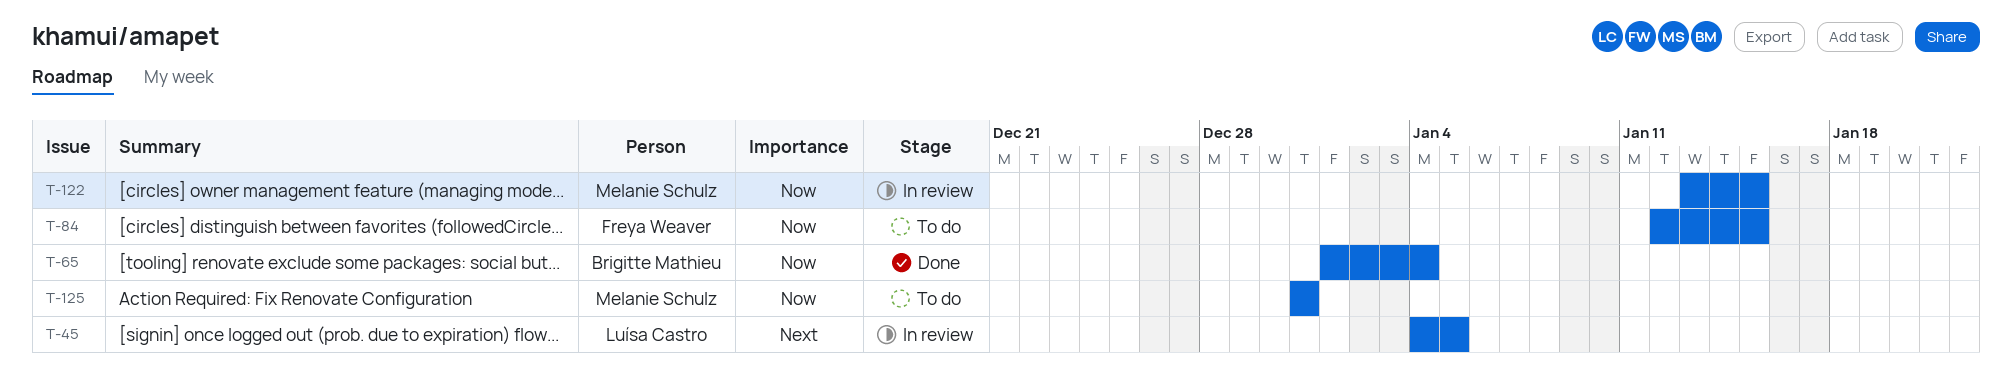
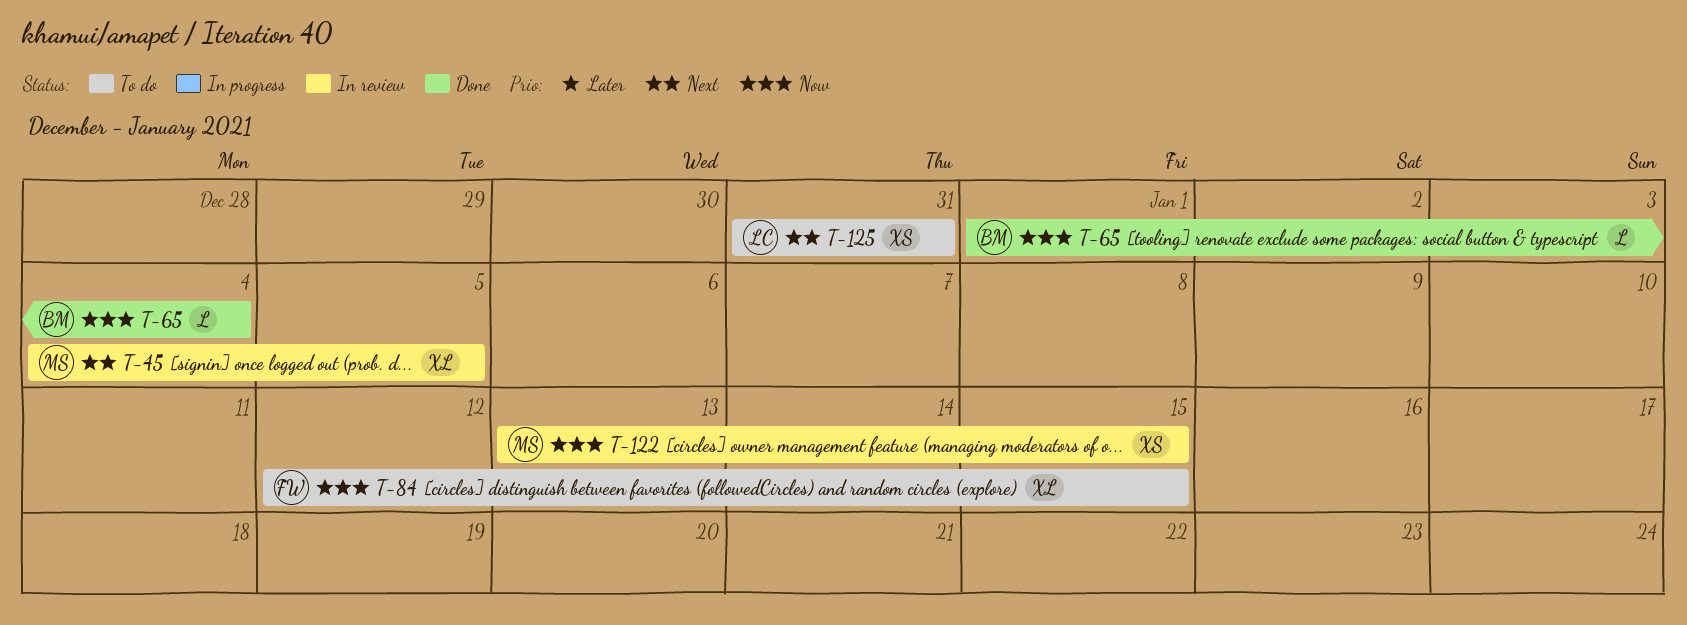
T-45, owner: Luísa Castro -> Melanie Schulz
T-125, owner: Melanie Schulz -> Luísa Castro
T-125, priority: Now -> Next

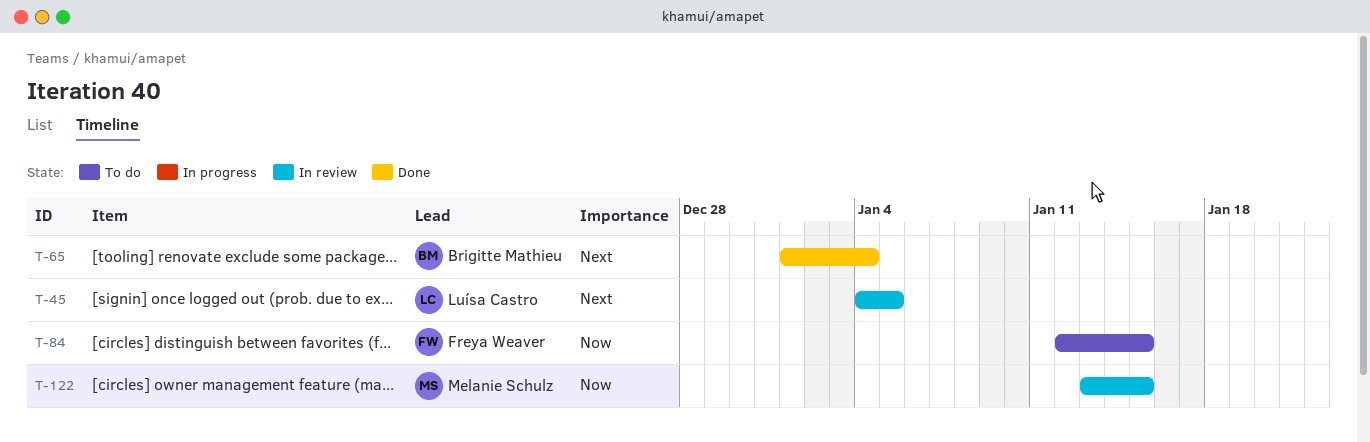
T-45, owner: Melanie Schulz -> Luísa Castro
T-65, priority: Now -> Next
T-125: present -> none

